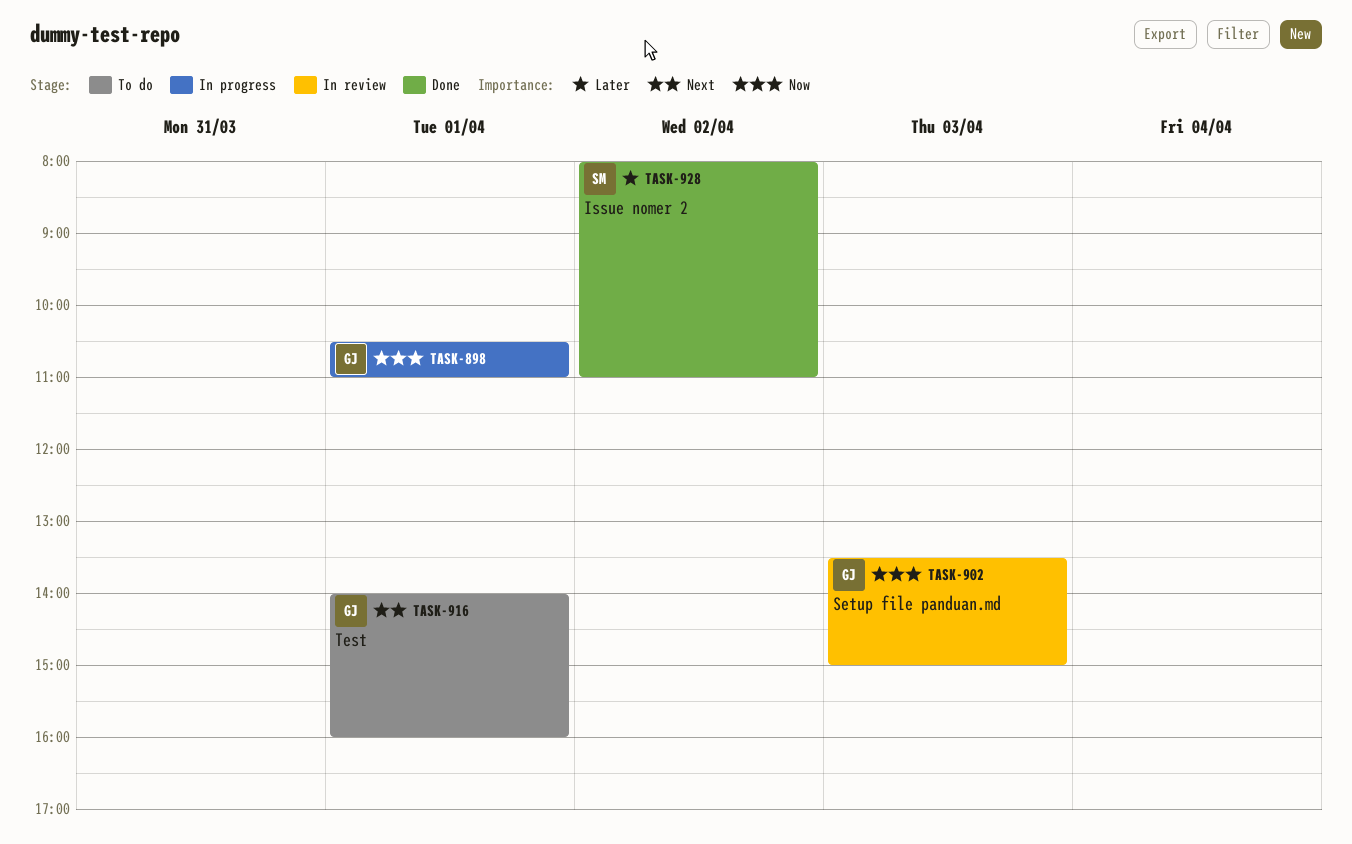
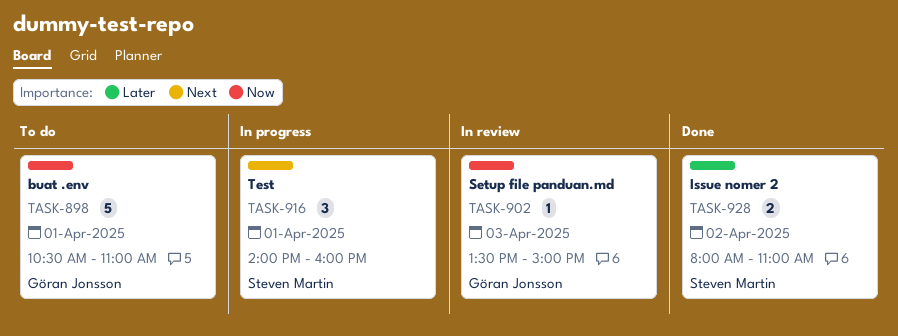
TASK-898, status: In progress -> To do
TASK-916, status: To do -> In progress
TASK-916, owner: Göran Jonsson -> Steven Martin

